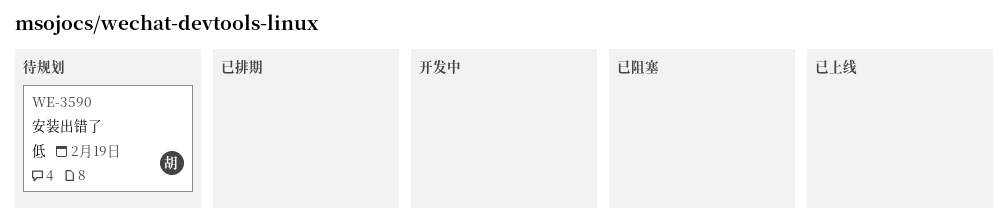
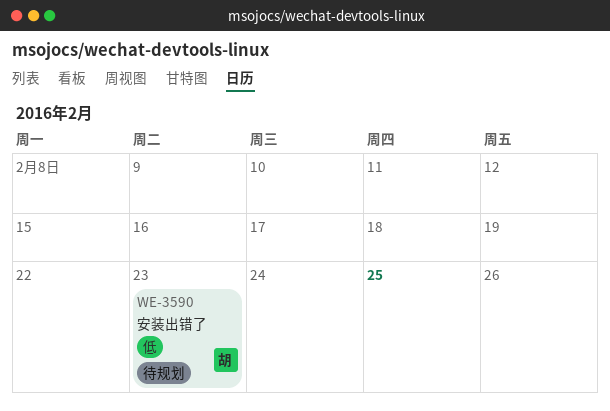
WE-3590, due: Feb 19 -> Feb 23

